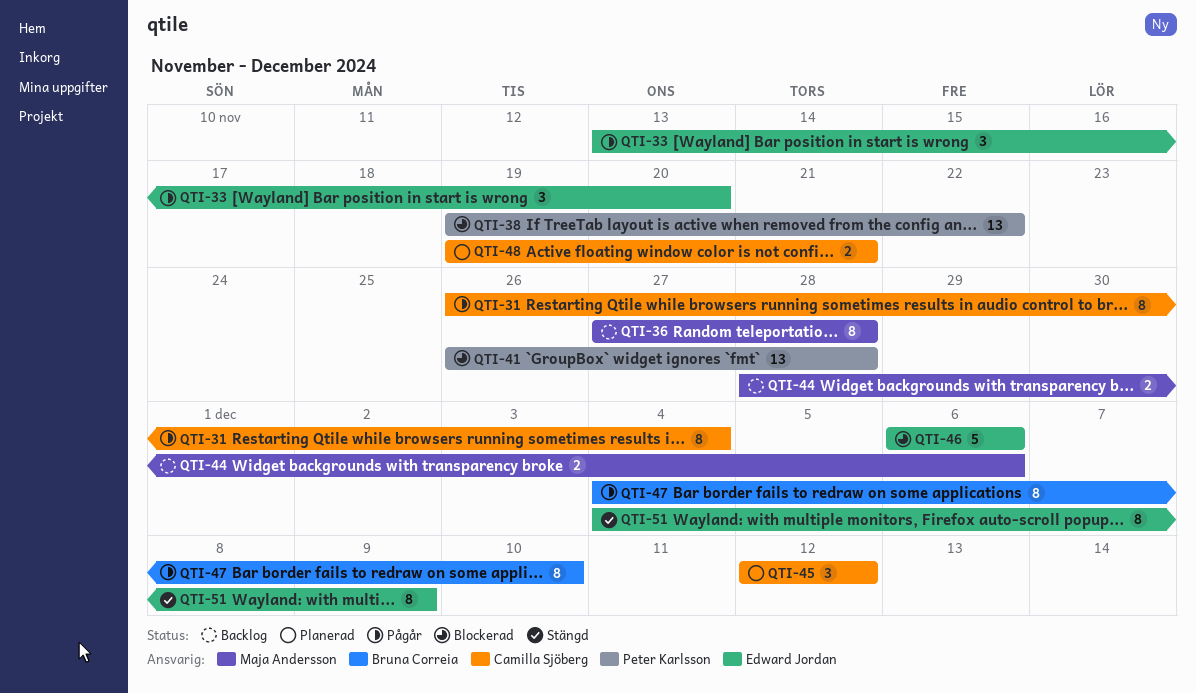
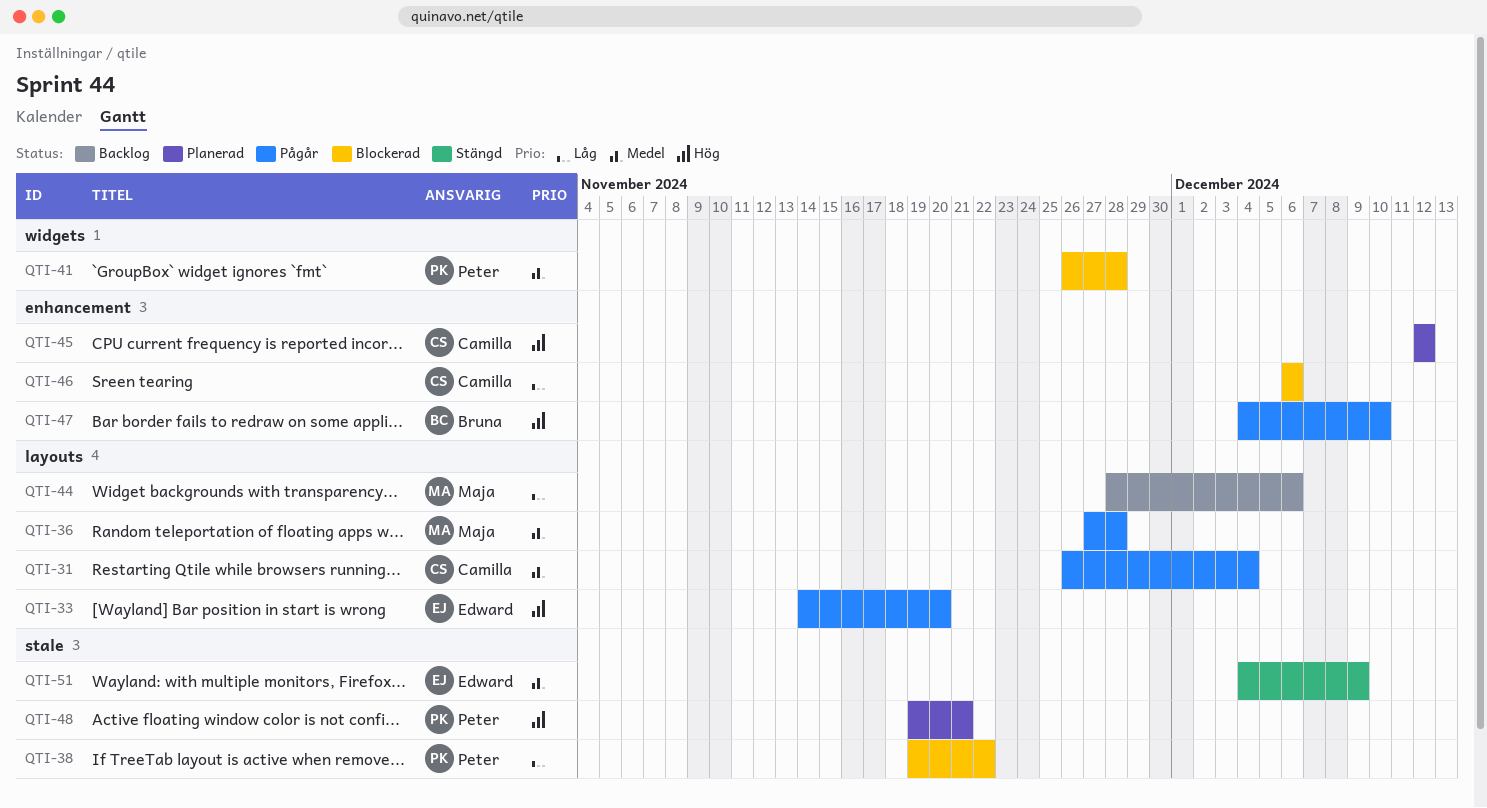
QTI-33, start: Nov 13 -> Nov 14
QTI-36, status: Backlog -> Pågår
QTI-46, owner: Edward Jordan -> Camilla Sjöberg
QTI-48, owner: Camilla Sjöberg -> Peter Karlsson

